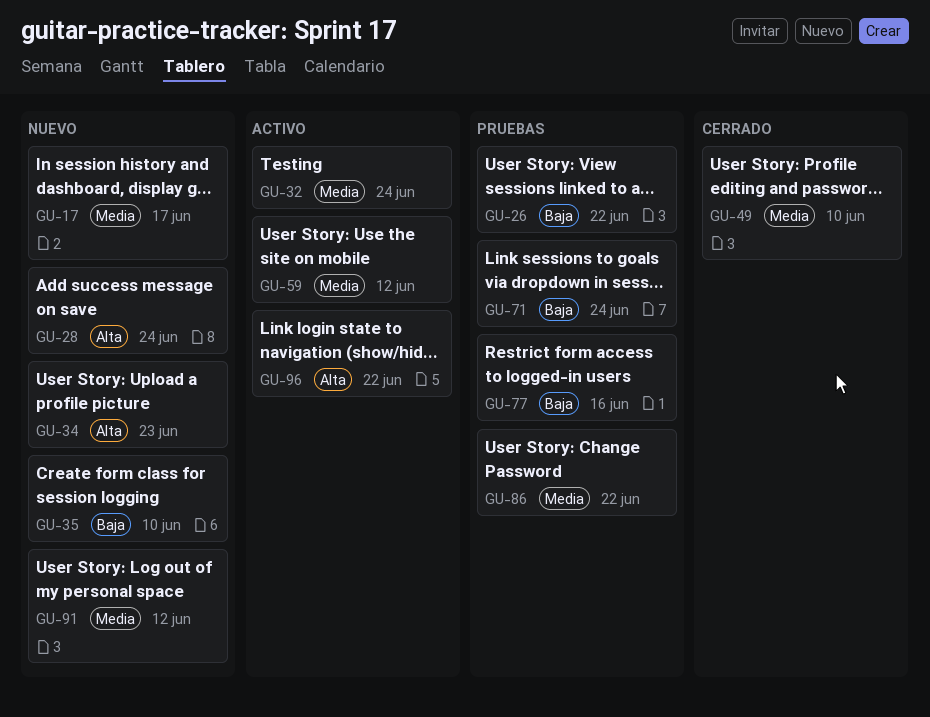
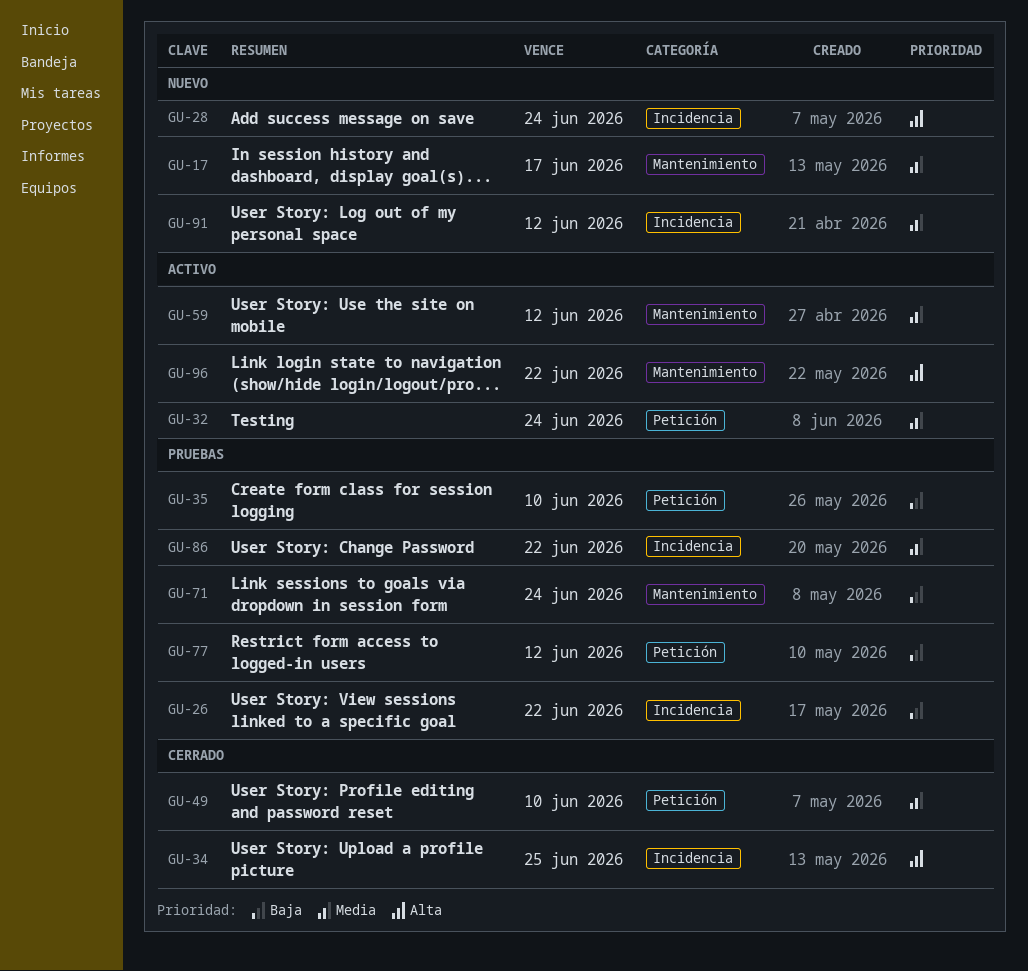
GU-34, status: Nuevo -> Cerrado
GU-34, due: Jun 23 -> Jun 25
GU-35, status: Nuevo -> Pruebas
GU-77, due: Jun 16 -> Jun 12

